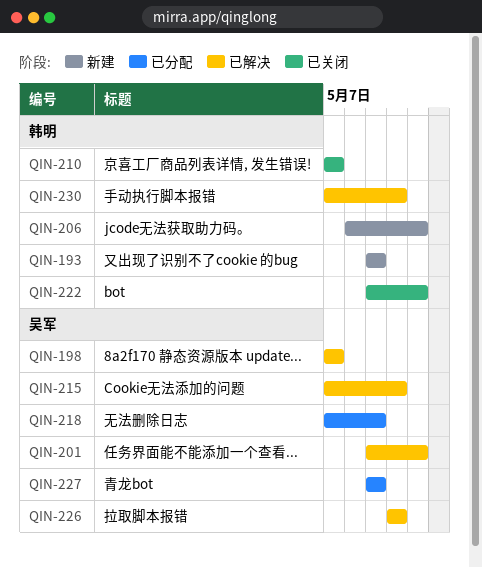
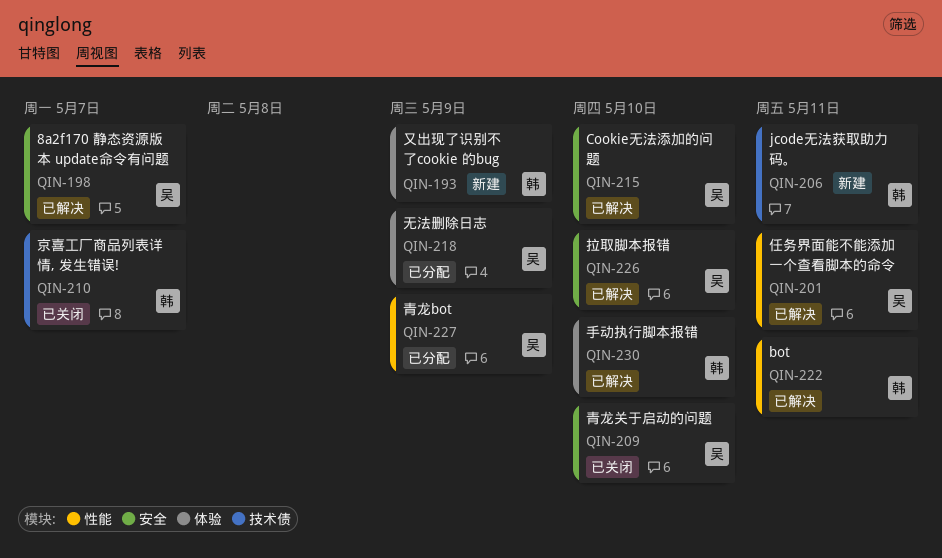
QIN-209: none -> present
QIN-222, status: 已关闭 -> 已解决

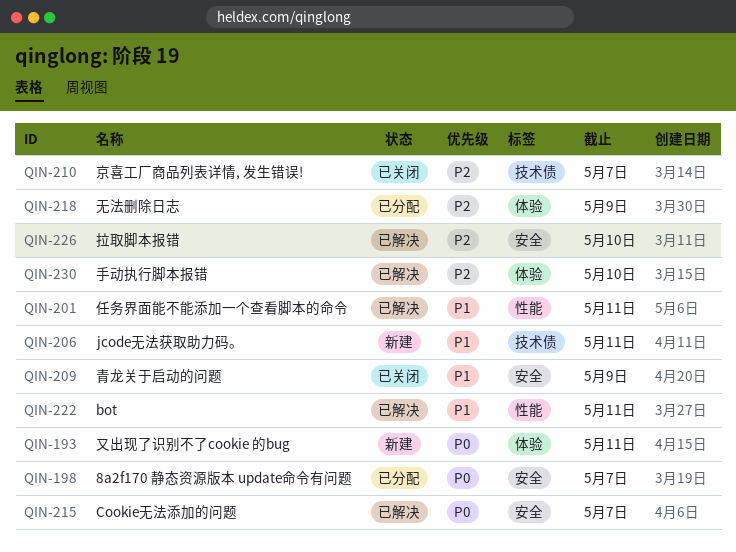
QIN-193, due: May 9 -> May 11
QIN-198, status: 已解决 -> 已分配
QIN-209, due: May 10 -> May 9
QIN-215, due: May 10 -> May 7
QIN-227: present -> none

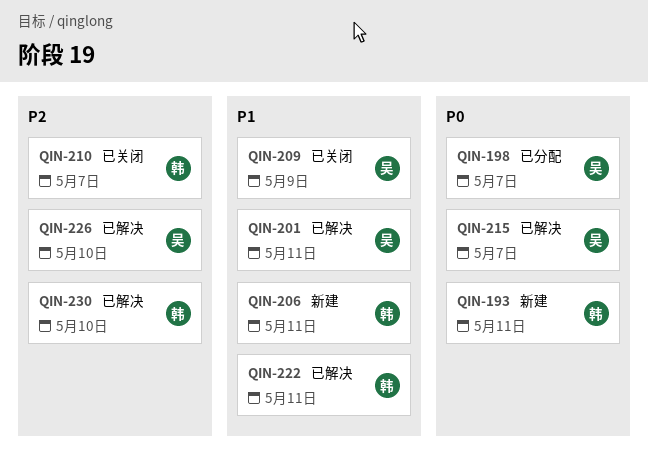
QIN-218: present -> none

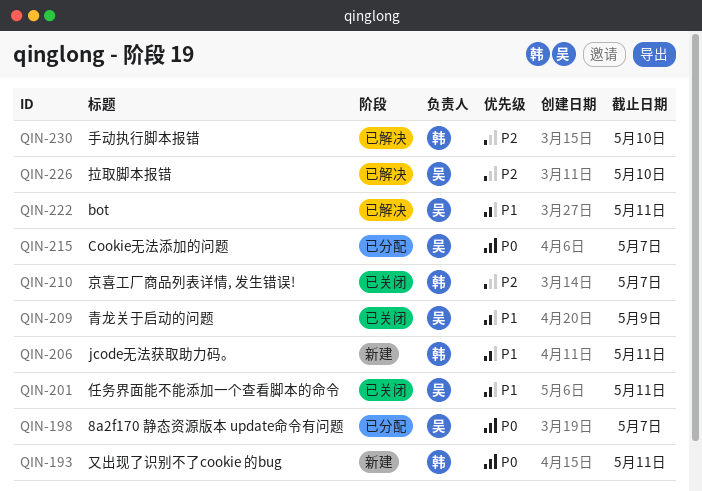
QIN-201, status: 已解决 -> 已关闭
QIN-215, status: 已解决 -> 已分配
QIN-222, owner: 韩 -> 吴

